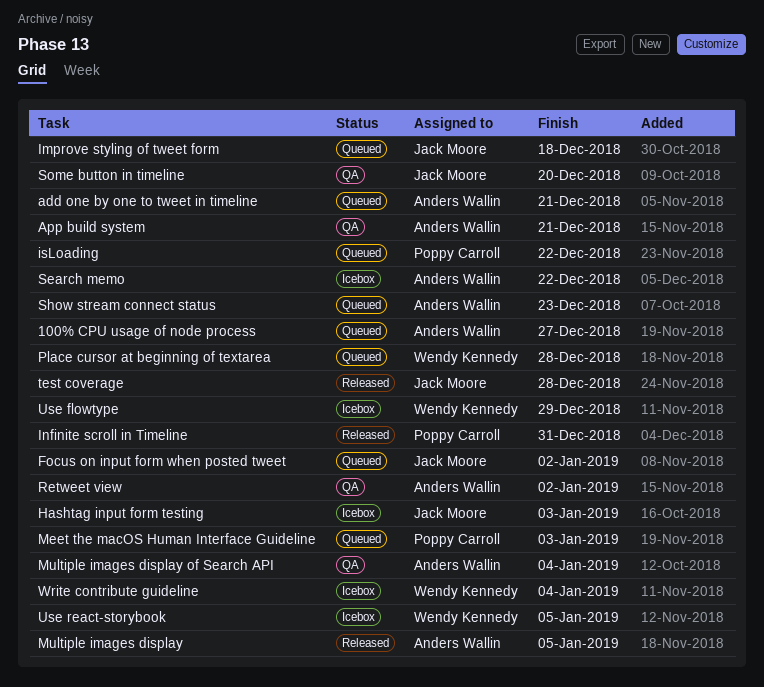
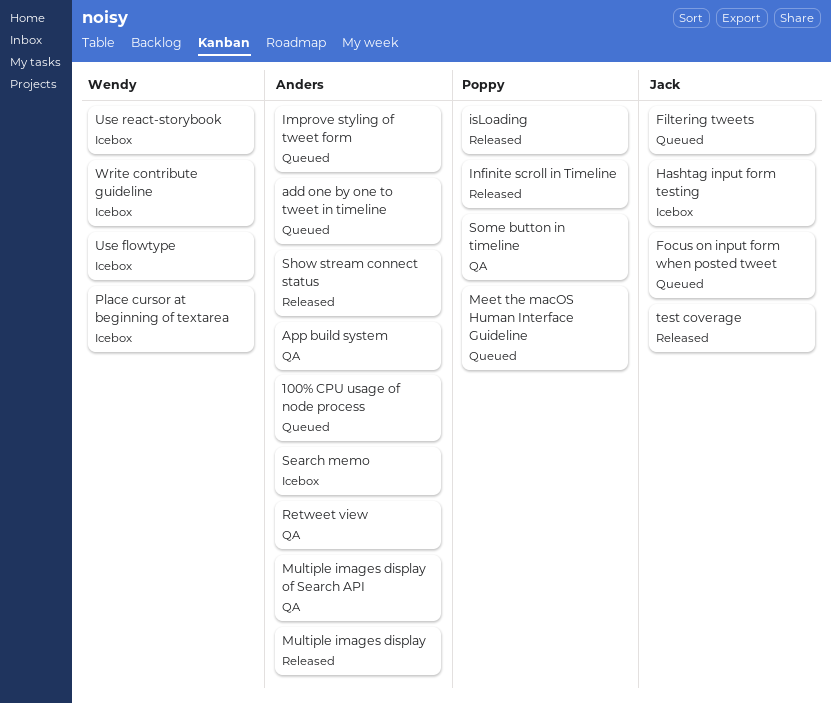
Filtering tweets: none -> present
Improve styling of tweet form, owner: Jack Moore -> Anders Wallin
isLoading, status: Queued -> Released
Place cursor at beginning of textarea, status: Queued -> Icebox
Show stream connect status, status: Queued -> Released
Some button in timeline, owner: Jack Moore -> Poppy Carroll

